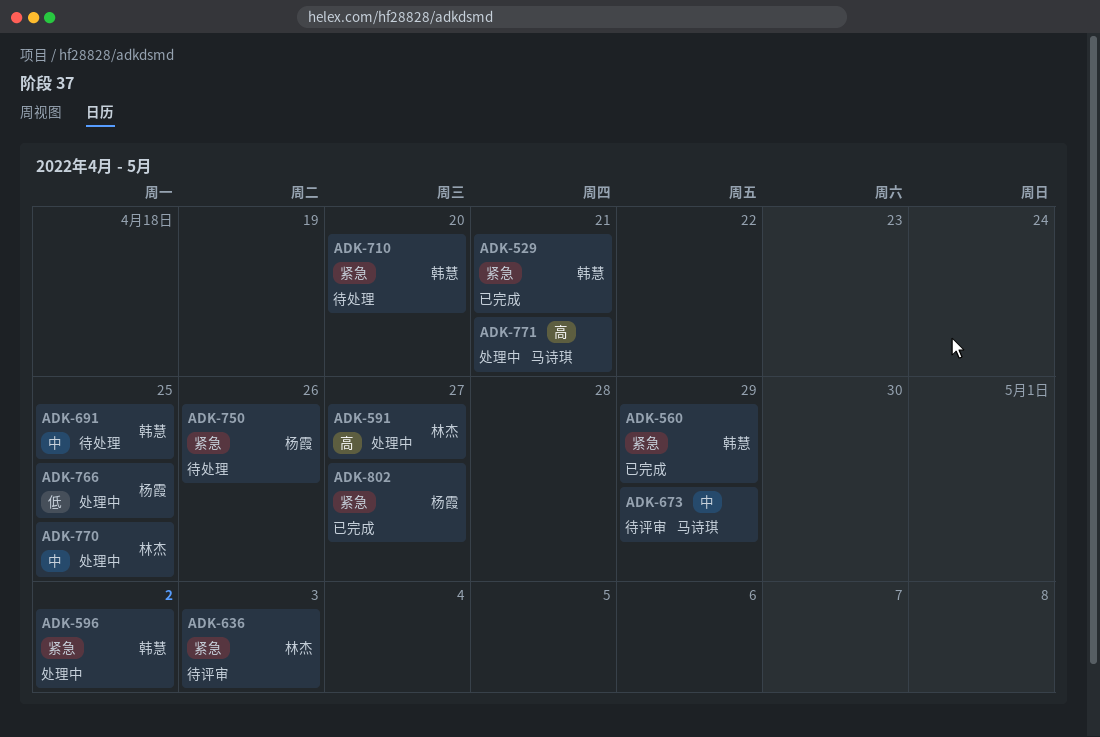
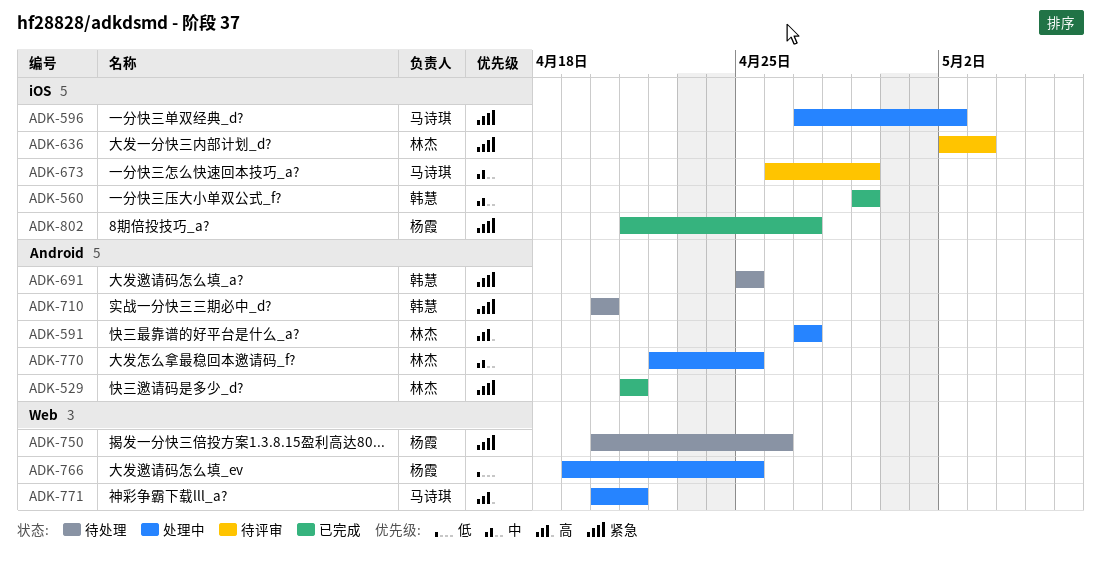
ADK-529, owner: 韩慧 -> 林杰
ADK-560, priority: 紧急 -> 中
ADK-596, owner: 韩慧 -> 马诗琪
ADK-691, priority: 中 -> 紧急

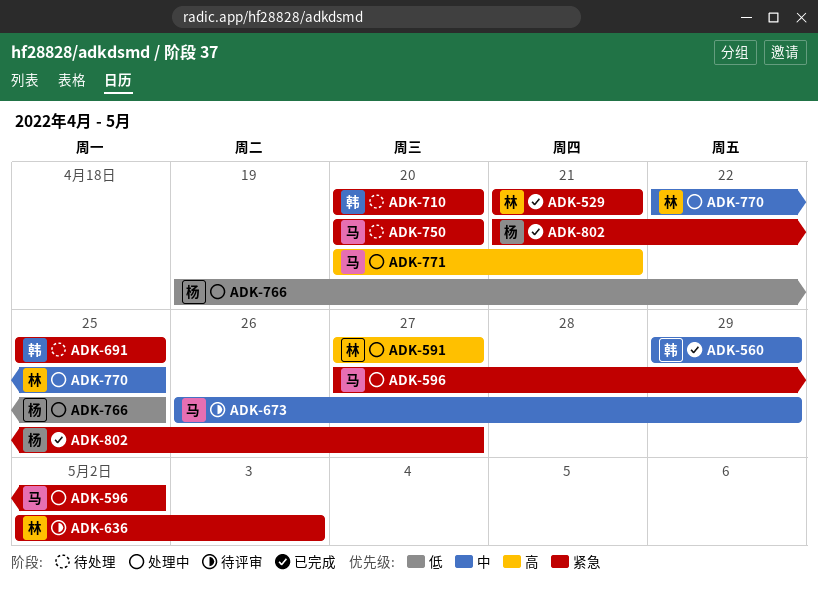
ADK-750, owner: 杨霞 -> 马诗琪
ADK-750, due: Apr 26 -> Apr 20

